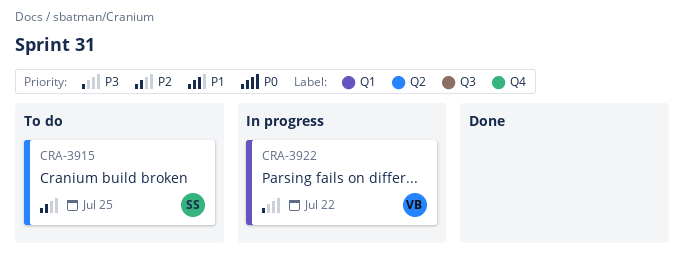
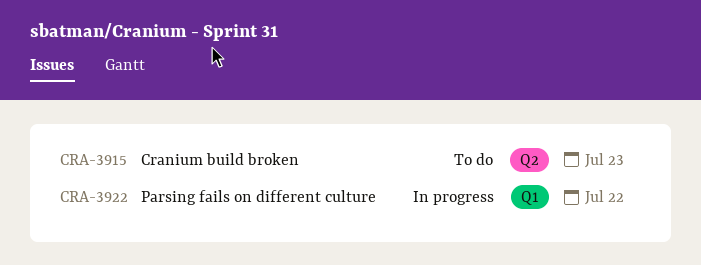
CRA-3915, due: Jul 25 -> Jul 23

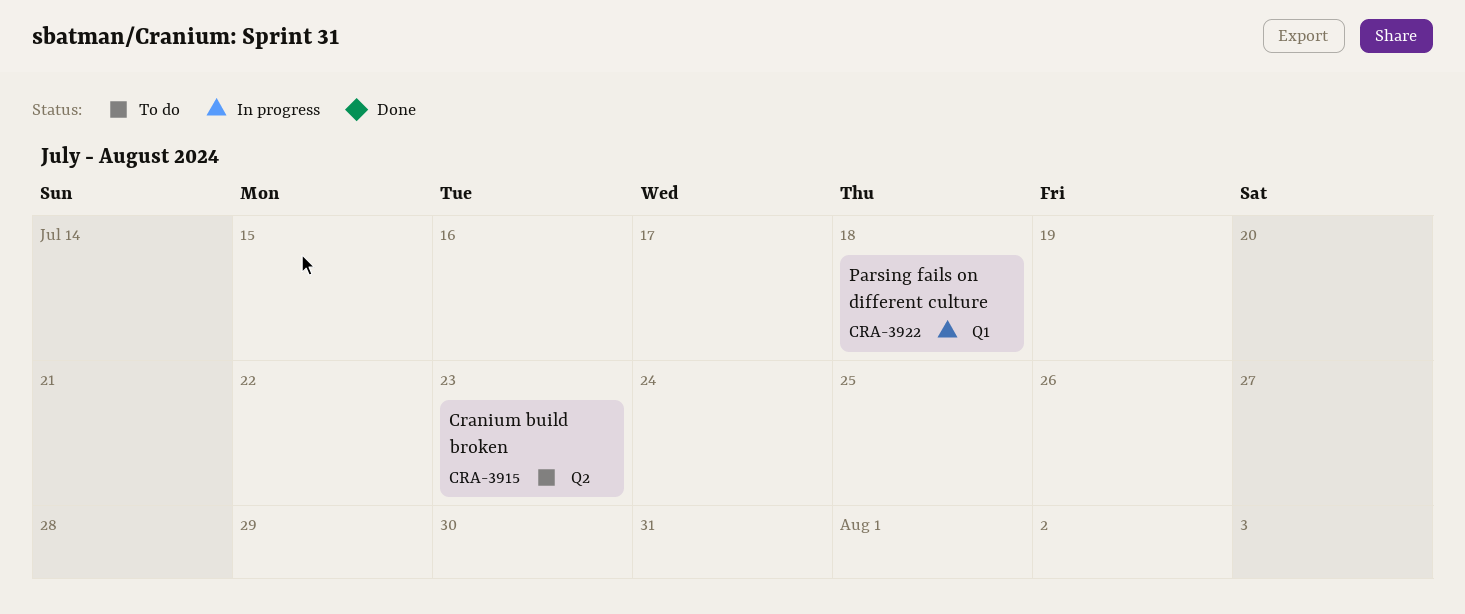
CRA-3922, due: Jul 22 -> Jul 18

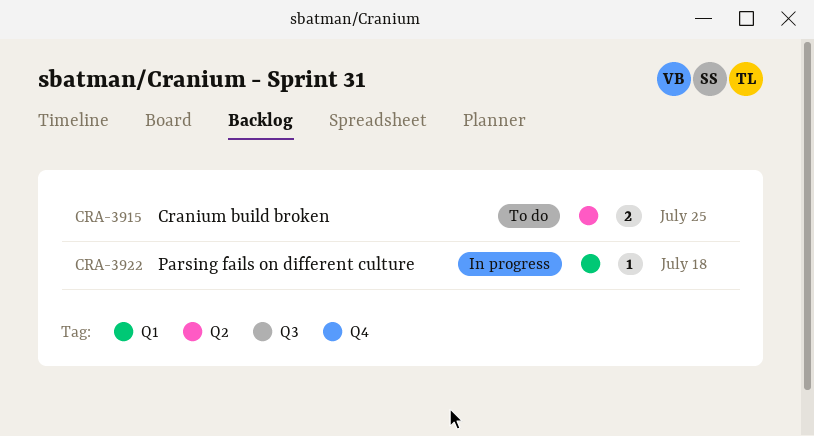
CRA-3915, due: Jul 23 -> Jul 25

